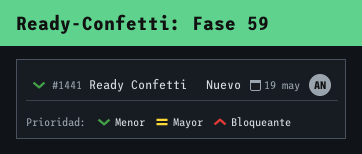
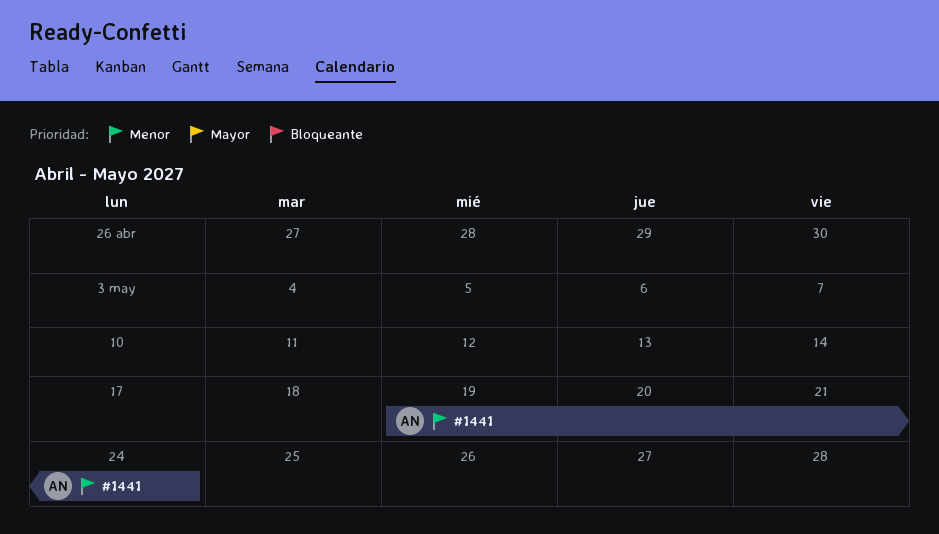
#1441, due: May 19 -> May 24

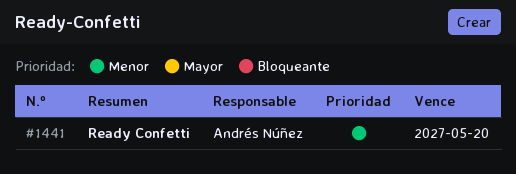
#1441, due: May 24 -> May 20

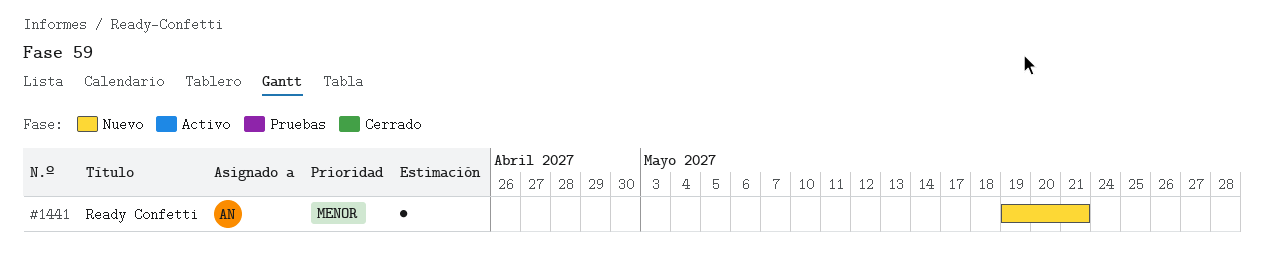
#1441, due: May 20 -> May 21

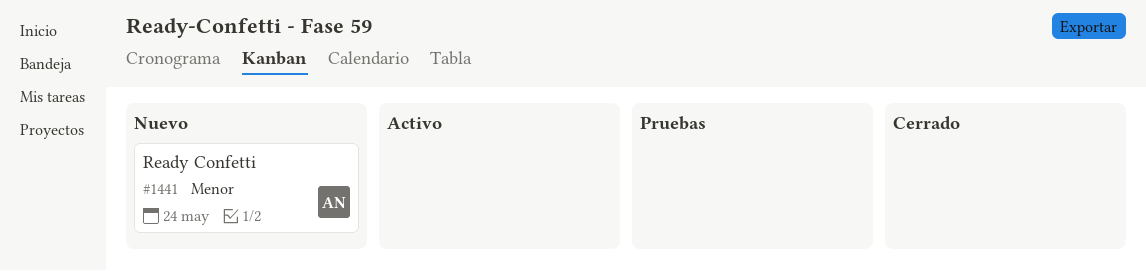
#1441, due: May 21 -> May 24

